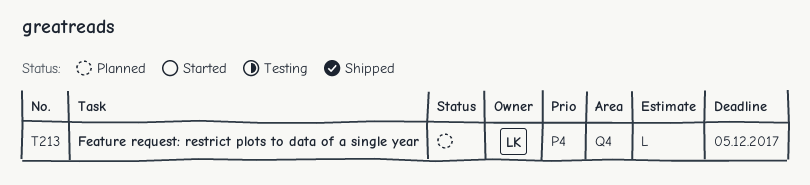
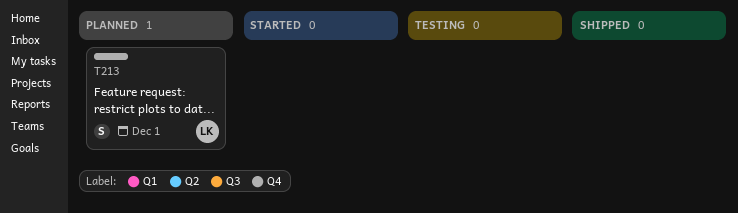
T213, estimate: L -> S
T213, due: Dec 5 -> Dec 1

